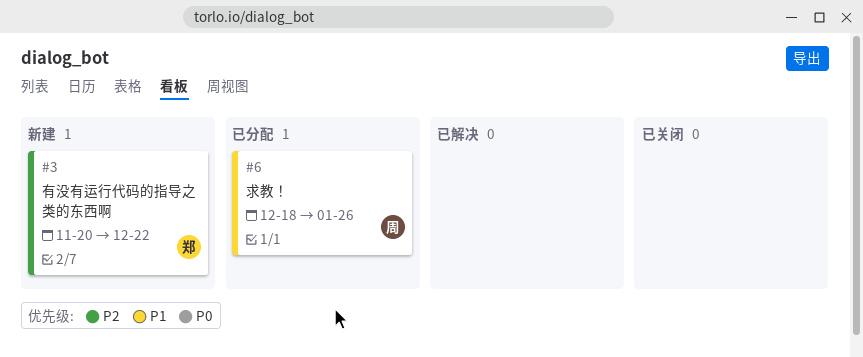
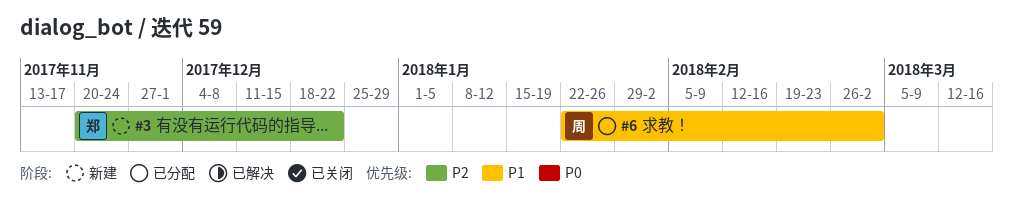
#6, start: Dec 18 -> Jan 22
#6, due: Jan 26 -> Mar 2

